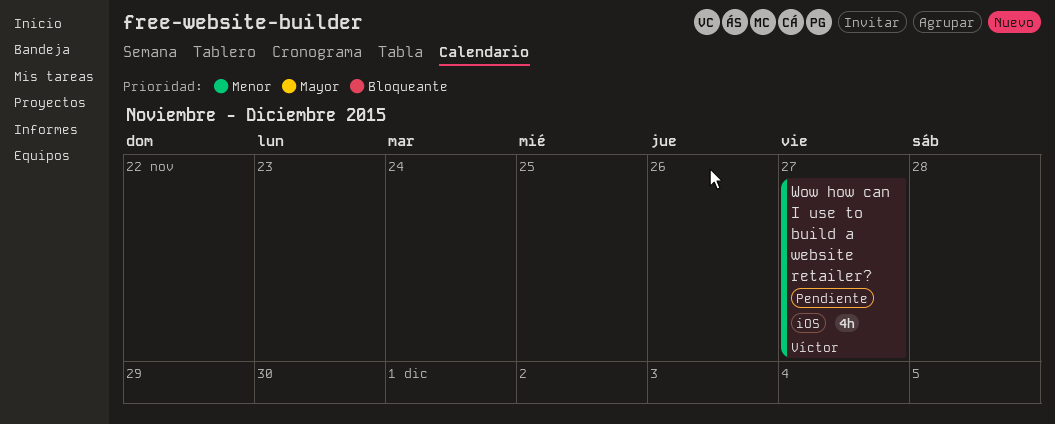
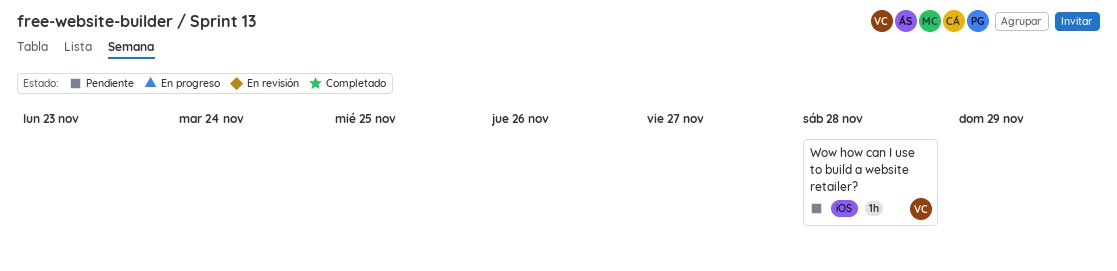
Wow how can I use to build a website retailer?, estimate: 4h -> 1h
Wow how can I use to build a website retailer?, due: Nov 27 -> Nov 28

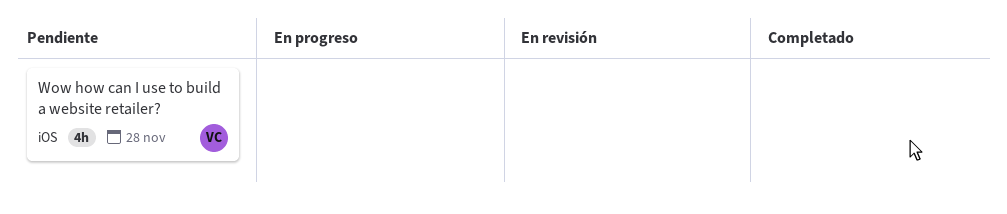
Wow how can I use to build a website retailer?, estimate: 1h -> 4h

